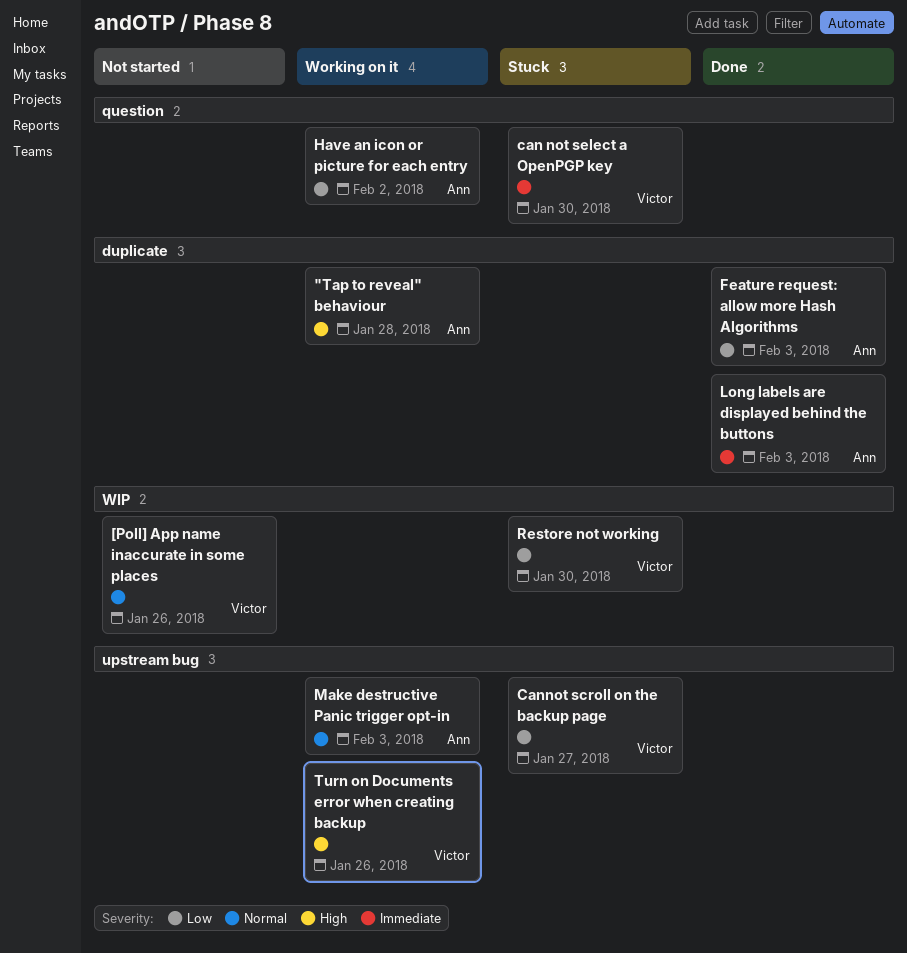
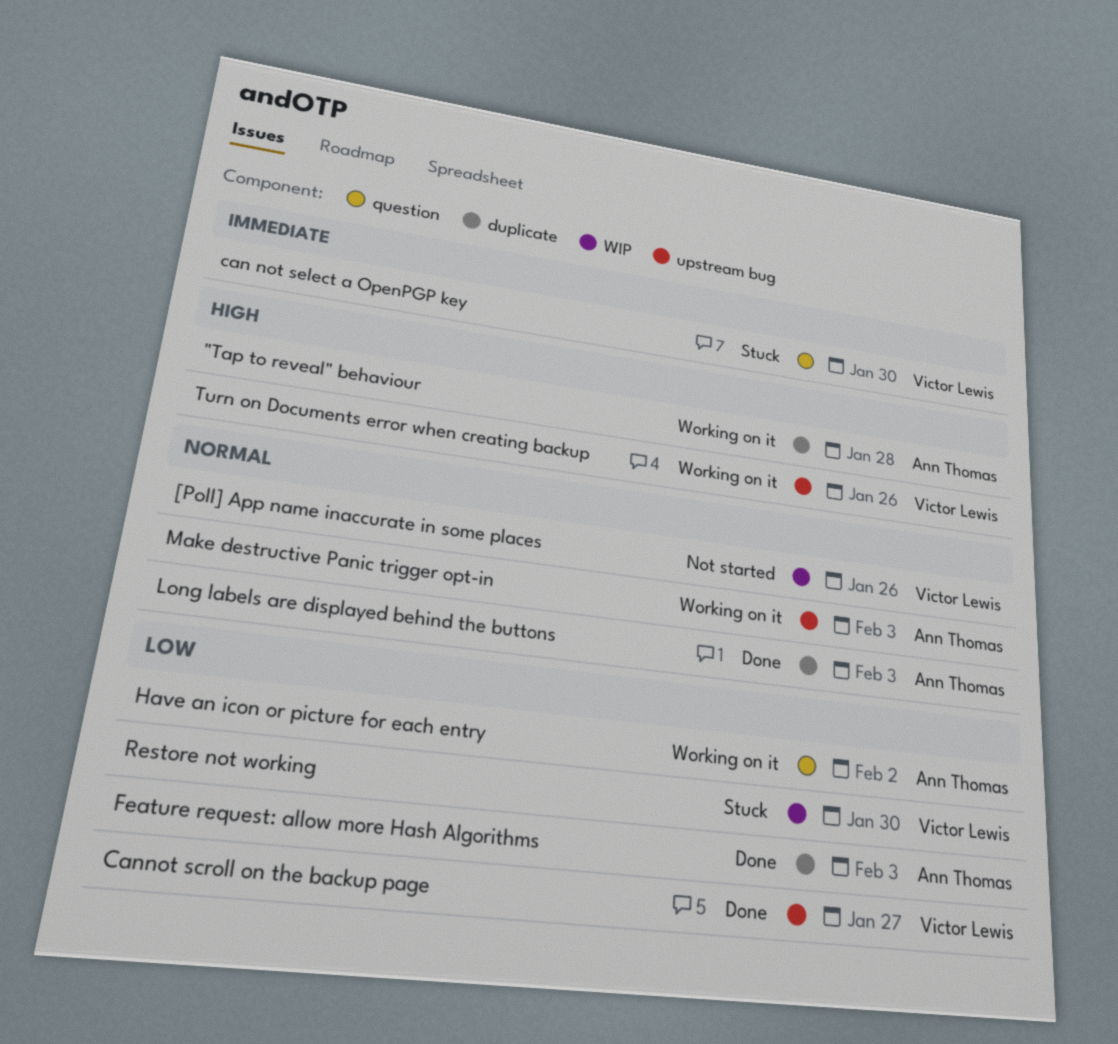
Cannot scroll on the backup page, status: Stuck -> Done
Long labels are displayed behind the buttons, priority: Immediate -> Normal

